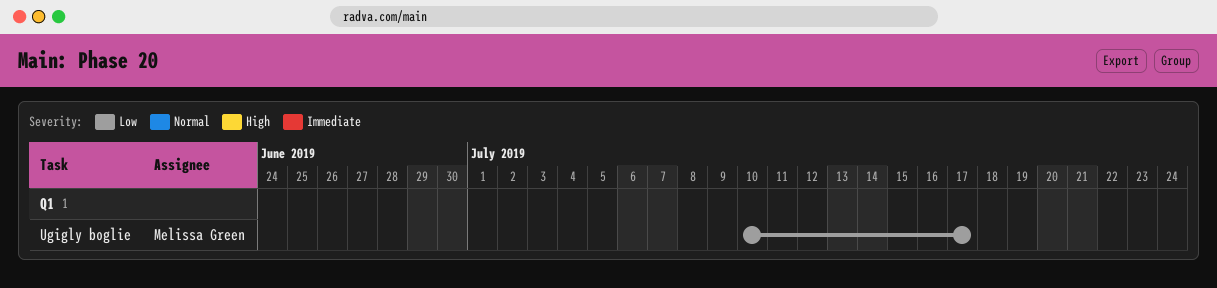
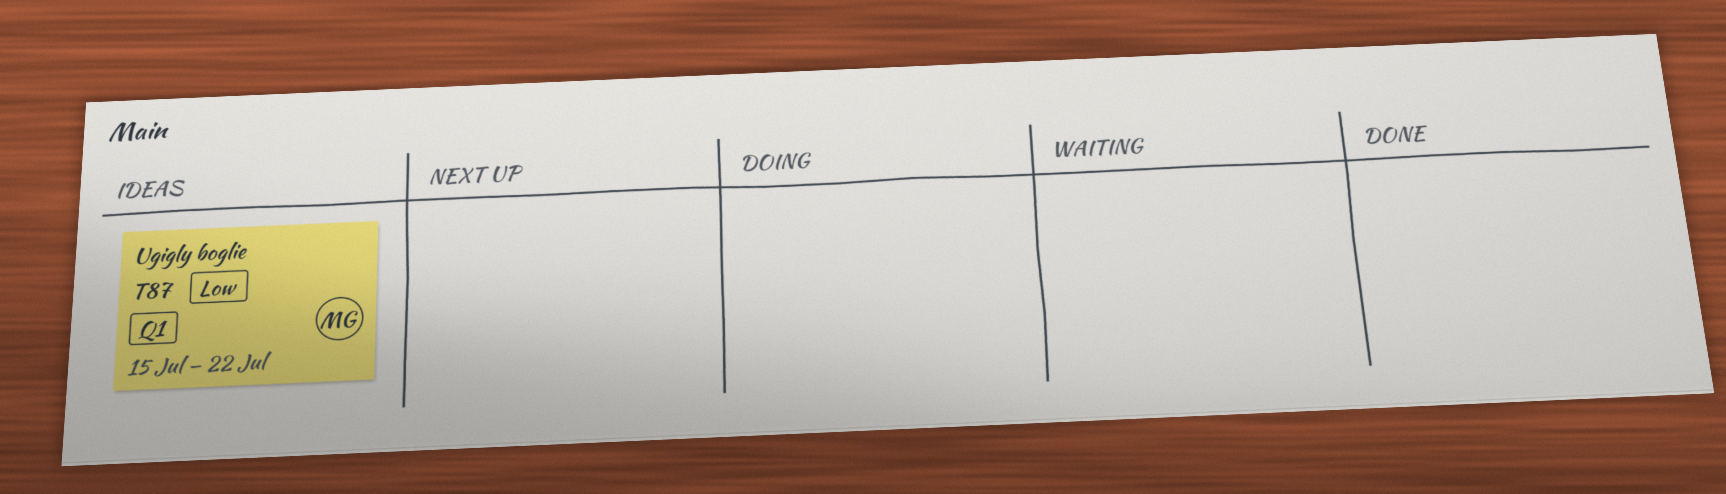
Ugigly boglie, start: Jul 10 -> Jul 15
Ugigly boglie, due: Jul 17 -> Jul 22

